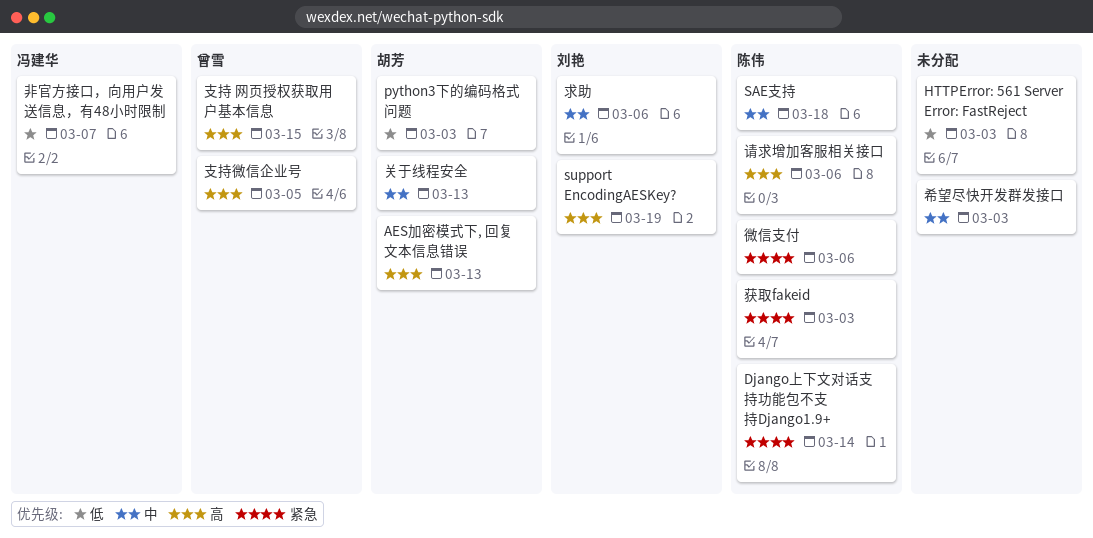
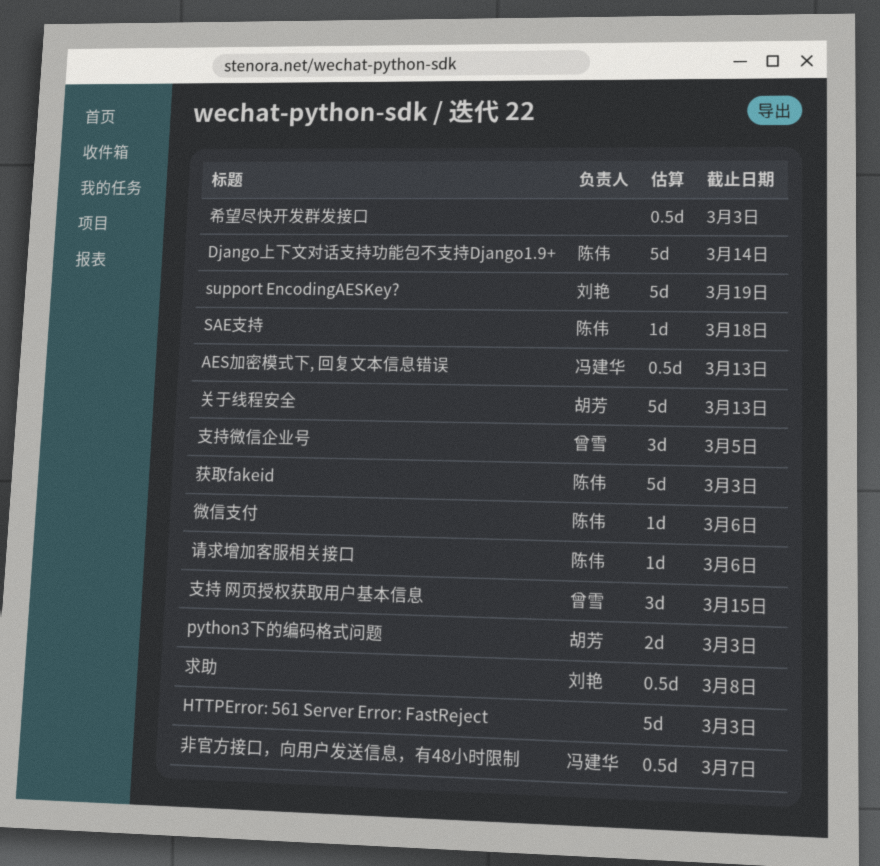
AES加密模式下, 回复文本信息错误, owner: 胡芳 -> 冯建华
求助, due: Mar 6 -> Mar 8

